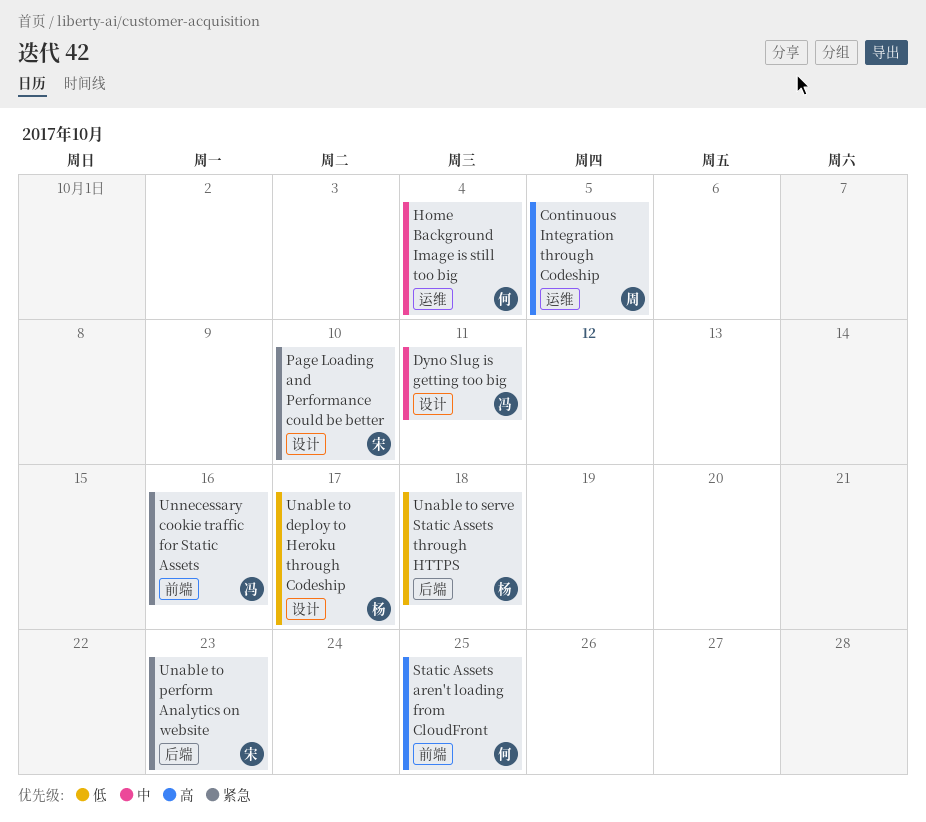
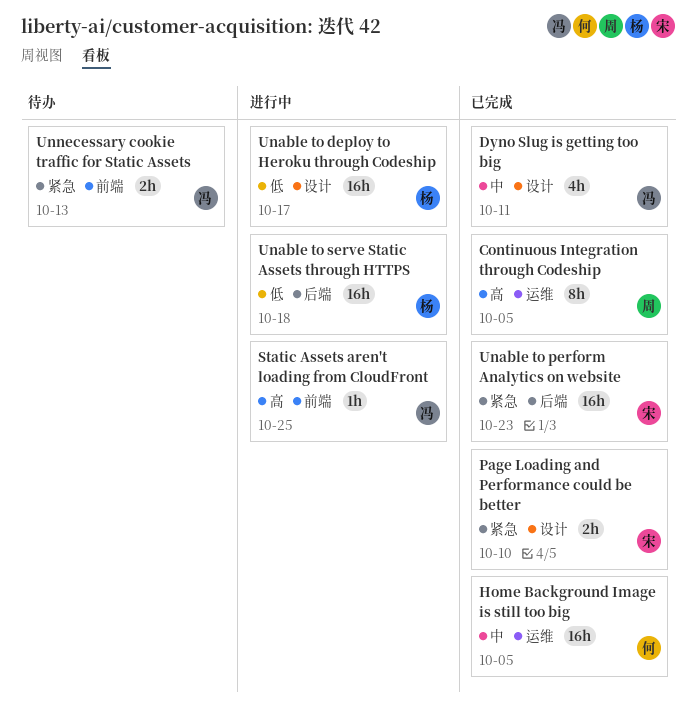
Home Background Image is still too big, due: Oct 4 -> Oct 5
Static Assets aren't loading from CloudFront, owner: 何 -> 冯
Unnecessary cookie traffic for Static Assets, due: Oct 16 -> Oct 13

